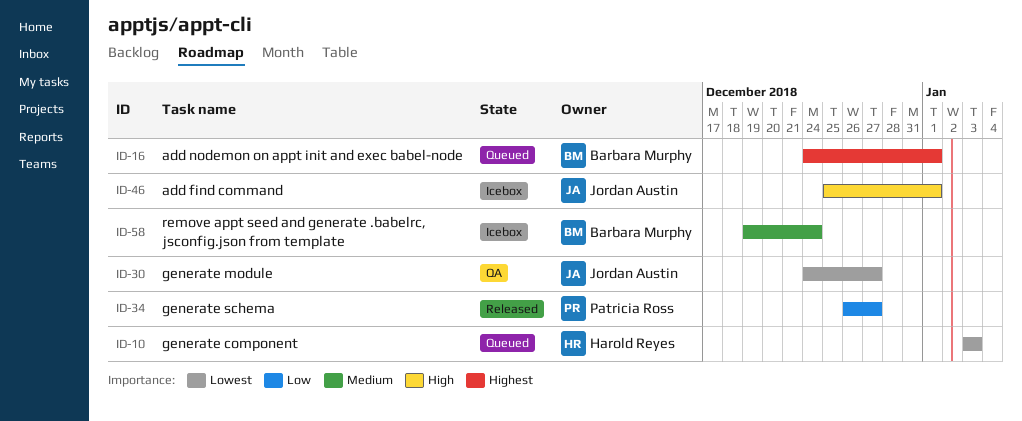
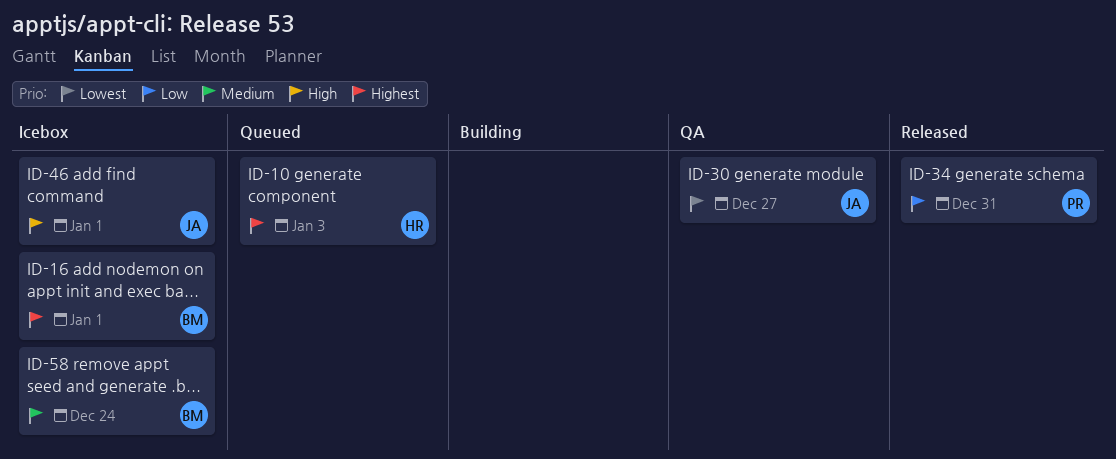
ID-10, priority: Lowest -> Highest
ID-16, status: Queued -> Icebox
ID-34, due: Dec 27 -> Dec 31

